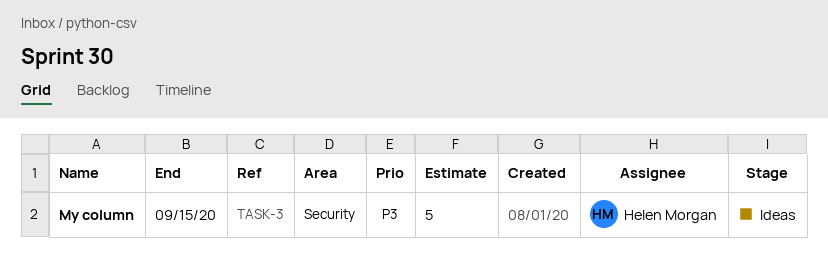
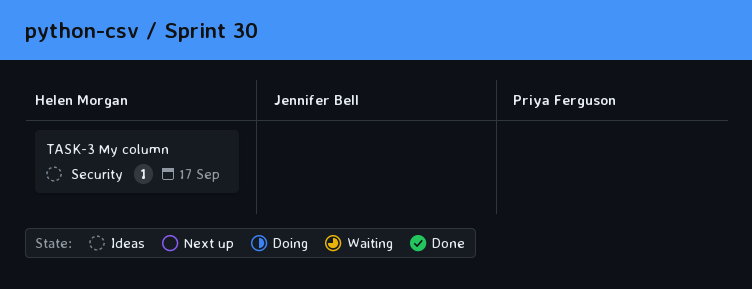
TASK-3, estimate: 5 -> 1
TASK-3, due: Sep 15 -> Sep 17

